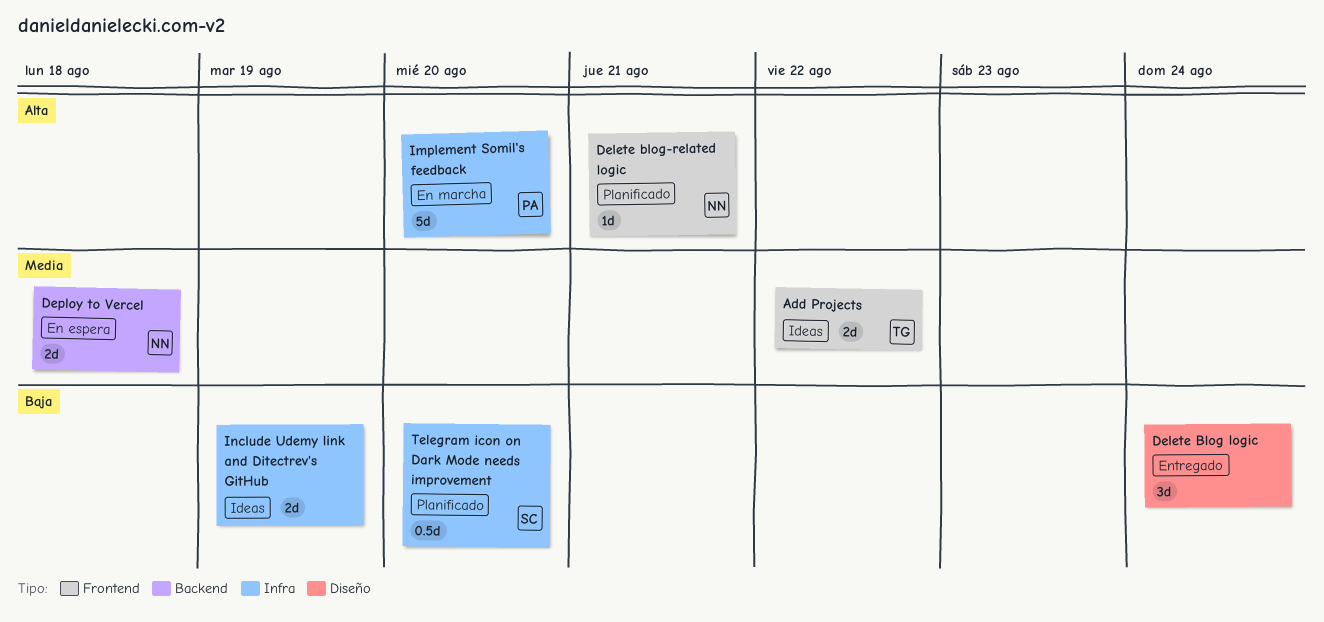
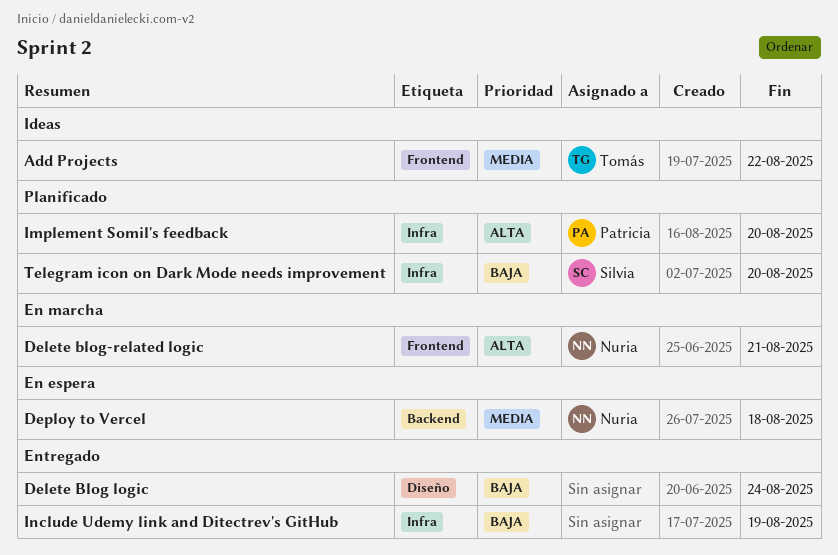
Delete blog-related logic, status: Planificado -> En marcha
Implement Somil's feedback, status: En marcha -> Planificado
Include Udemy link and Ditectrev's GitHub, status: Ideas -> Entregado

